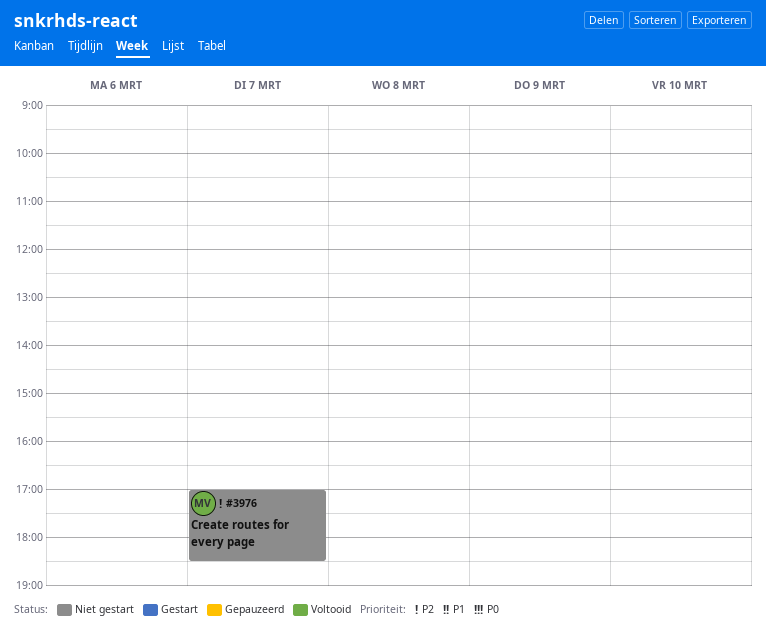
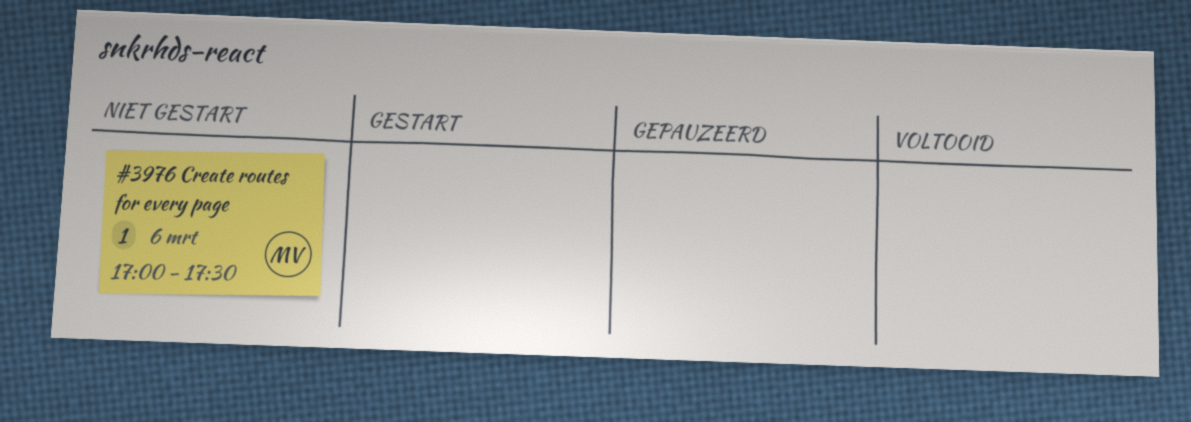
#3976, day: Mar 7 -> Mar 6
#3976, ends: 18:30 -> 17:30

